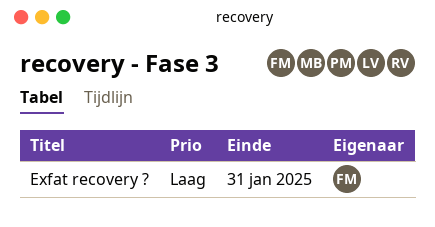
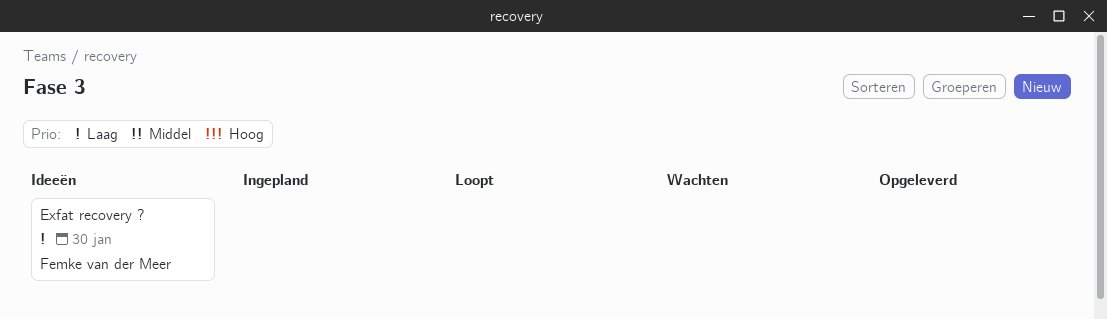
Exfat recovery ?, due: Jan 31 -> Jan 30

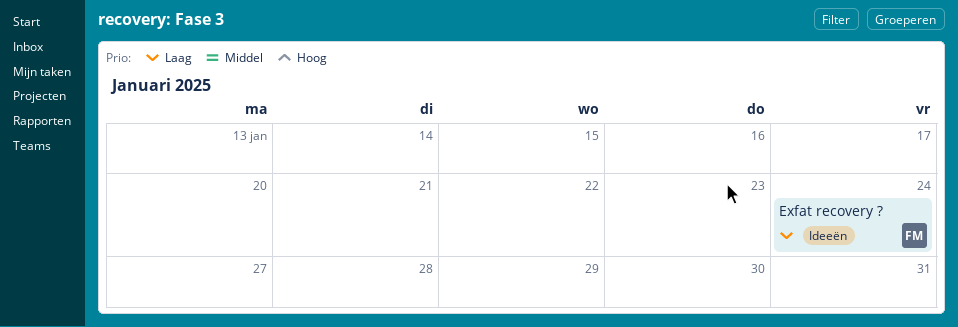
Exfat recovery ?, due: Jan 30 -> Jan 24

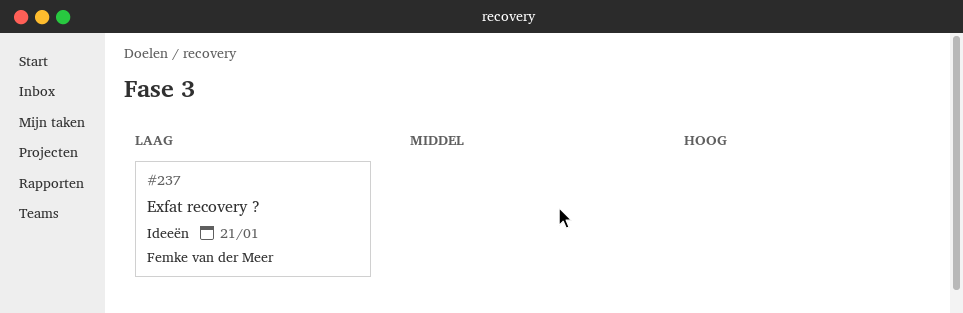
Exfat recovery ?, due: Jan 24 -> Jan 21

